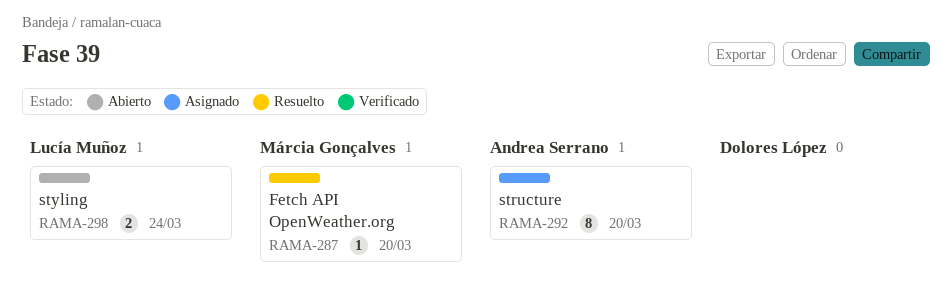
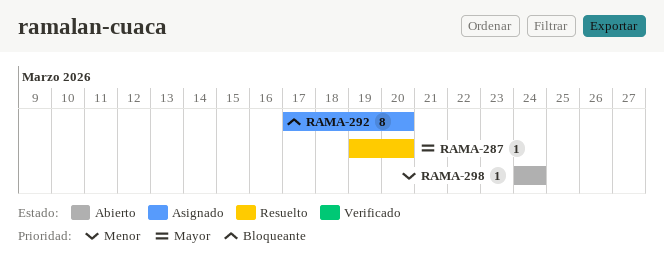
RAMA-298, estimate: 2 -> 1

